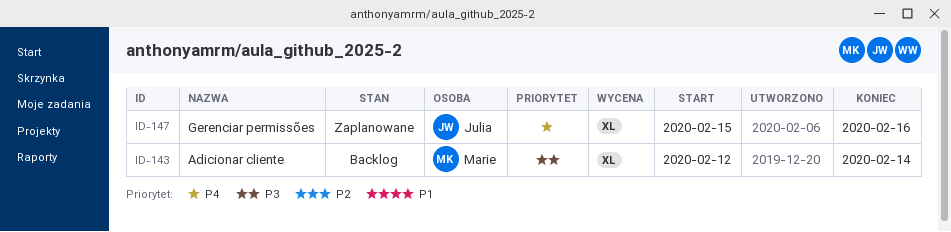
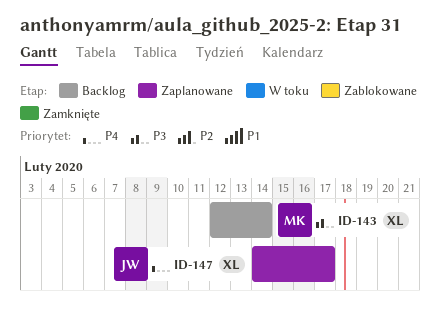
ID-147, start: Feb 15 -> Feb 14
ID-147, due: Feb 16 -> Feb 17

